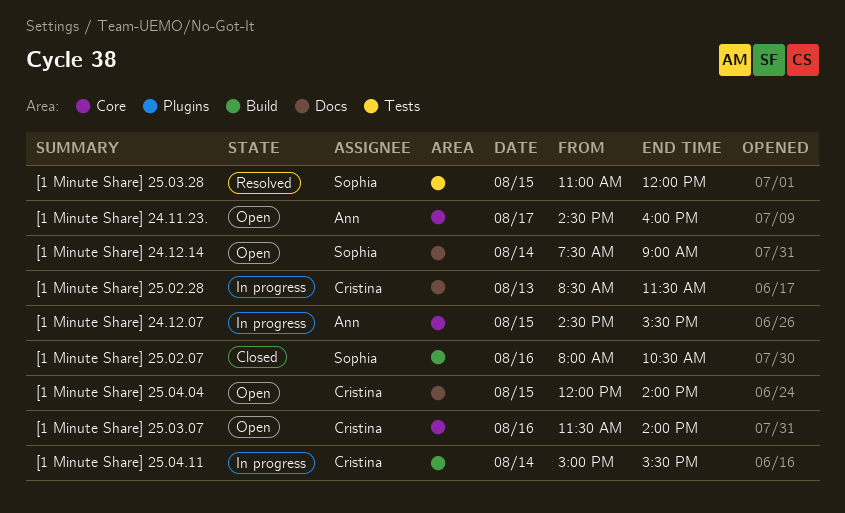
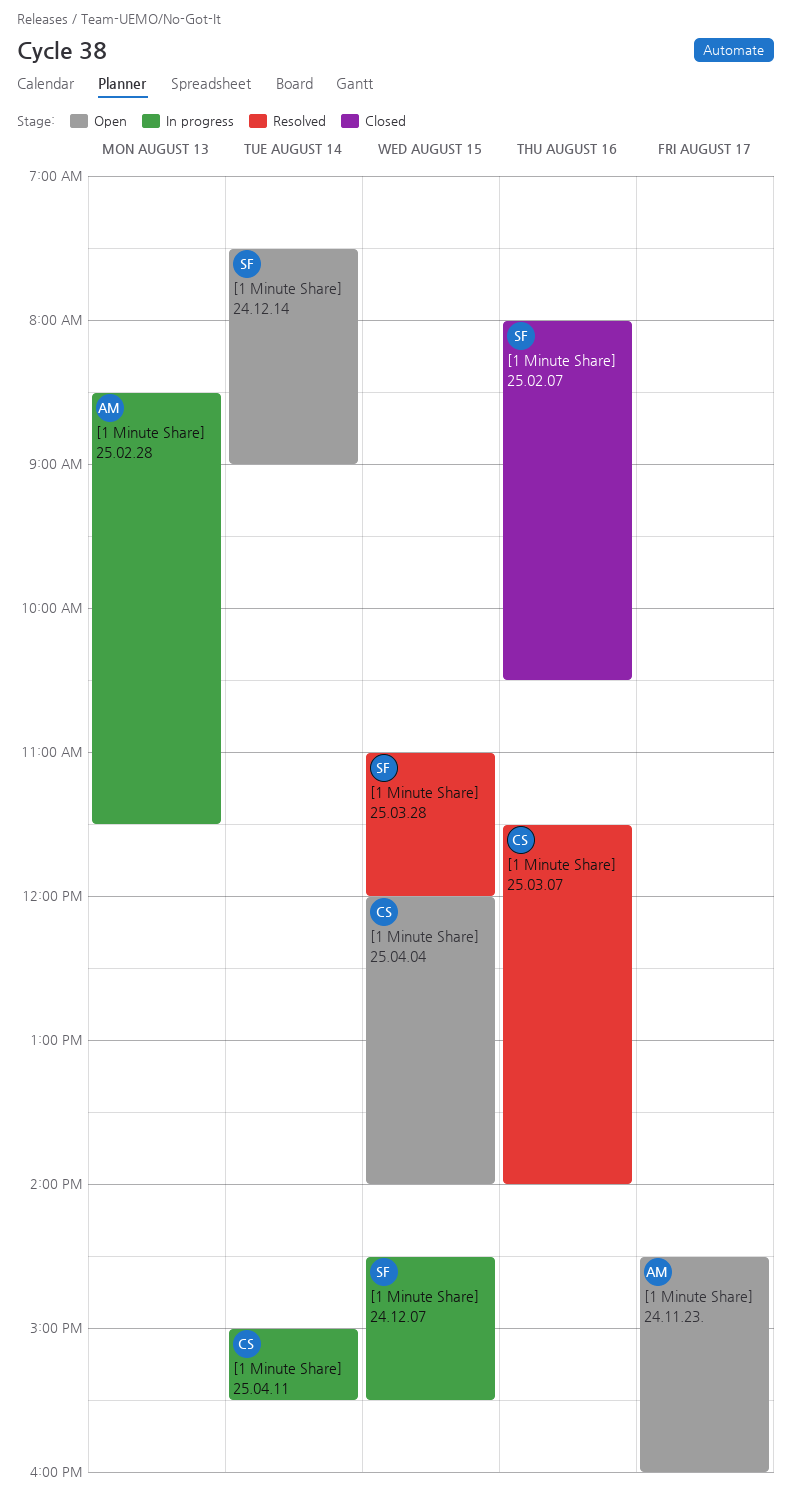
[1 Minute Share] 24.12.07, owner: Ann -> Sophia
[1 Minute Share] 25.02.28, owner: Cristina -> Ann
[1 Minute Share] 25.03.07, status: Open -> Resolved

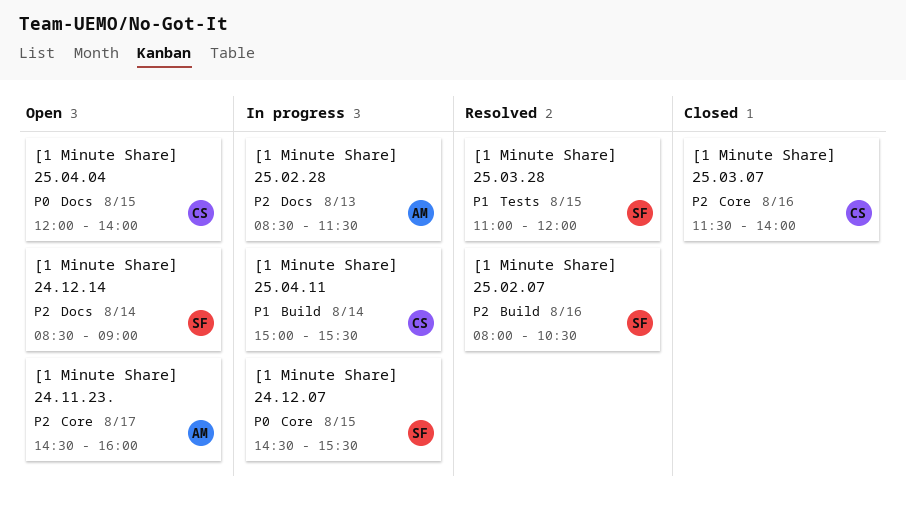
[1 Minute Share] 24.12.14, begins: 07:30 -> 08:30
[1 Minute Share] 25.02.07, status: Closed -> Resolved
[1 Minute Share] 25.03.07, status: Resolved -> Closed

